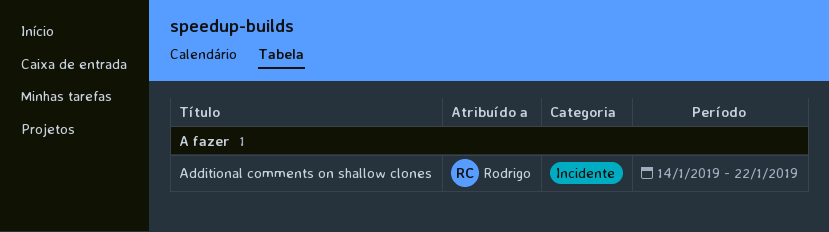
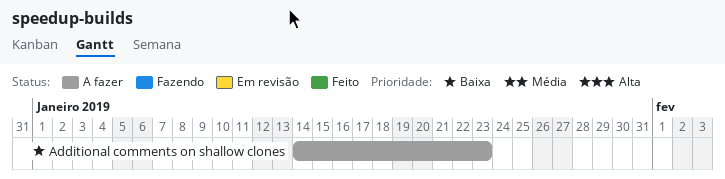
Additional comments on shallow clones, due: Jan 22 -> Jan 23

